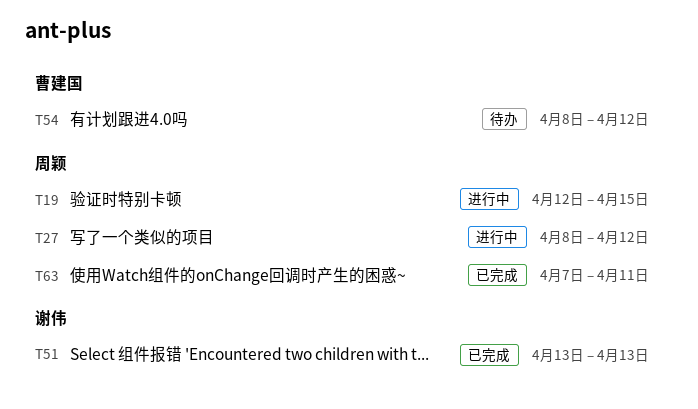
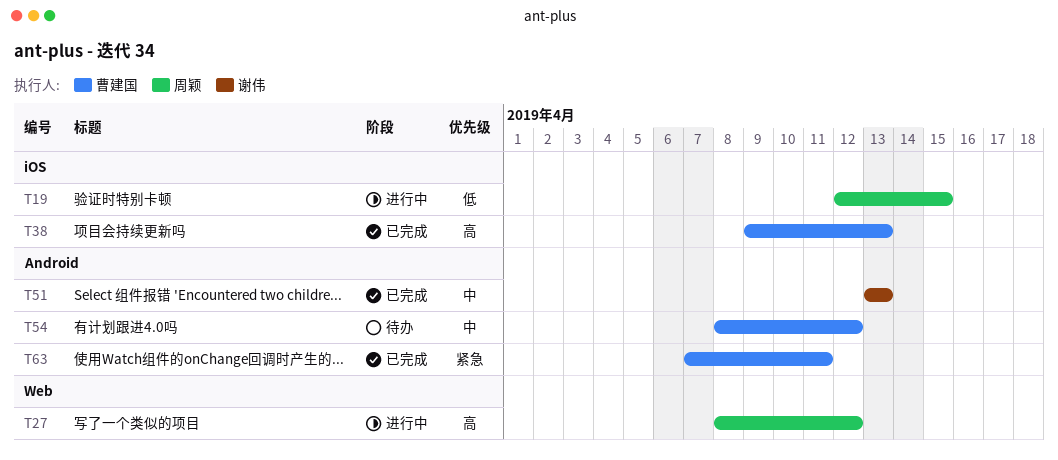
T38: none -> present
T63, owner: 周颖 -> 曹建国

